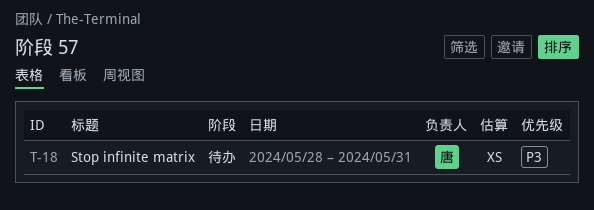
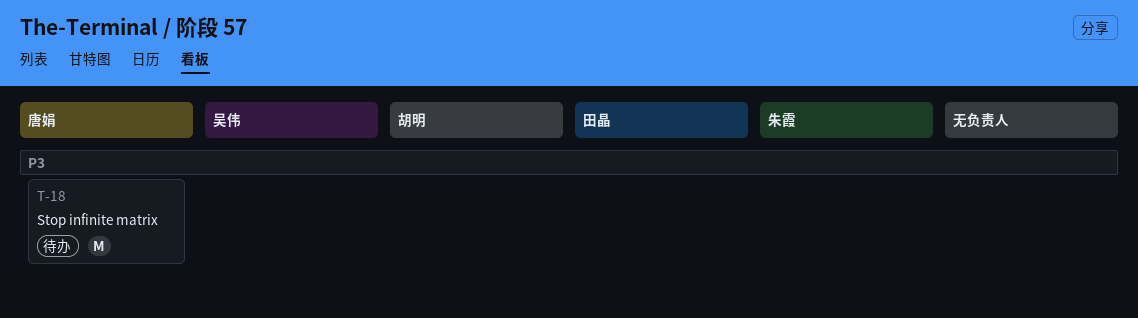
T-18, estimate: XS -> M

